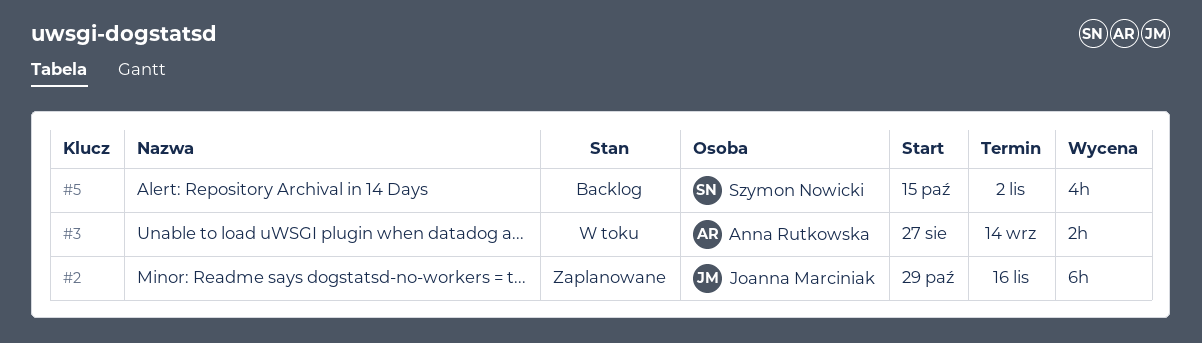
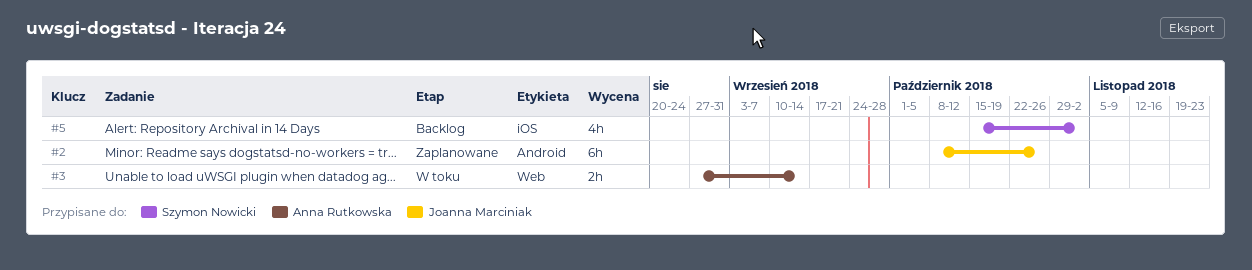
#2, start: Oct 29 -> Oct 8
#2, due: Nov 16 -> Oct 26

